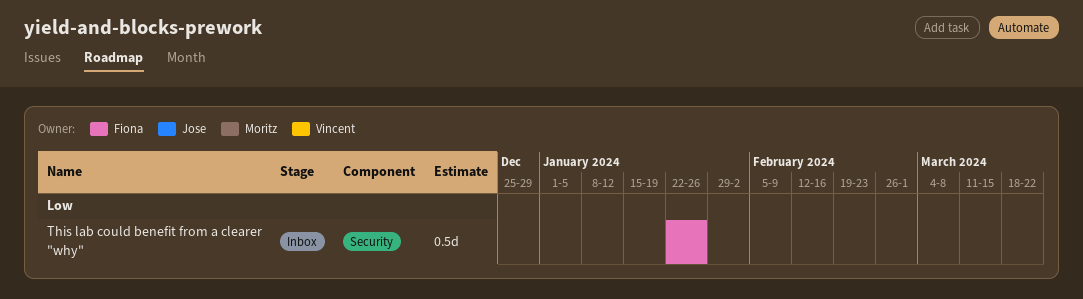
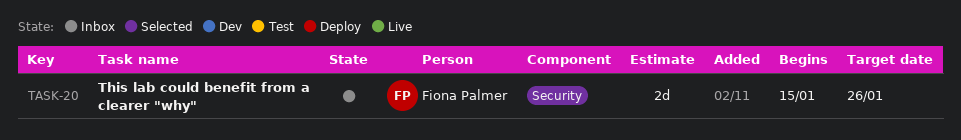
This lab could benefit from a clearer "why", estimate: 0.5d -> 2d
This lab could benefit from a clearer "why", start: Jan 22 -> Jan 15

